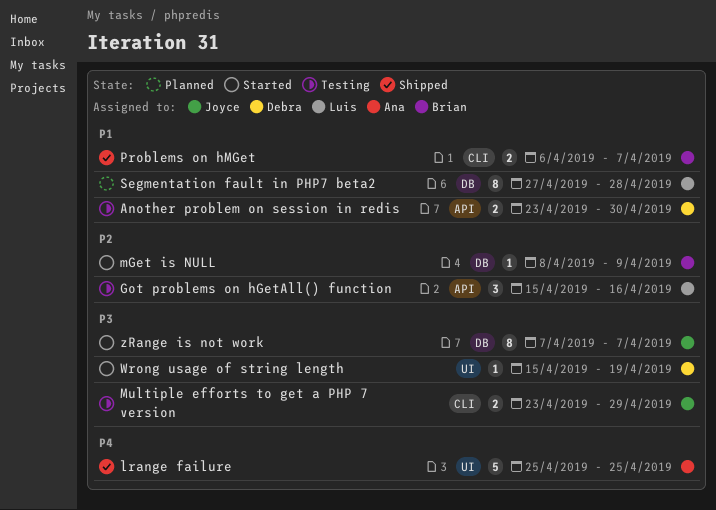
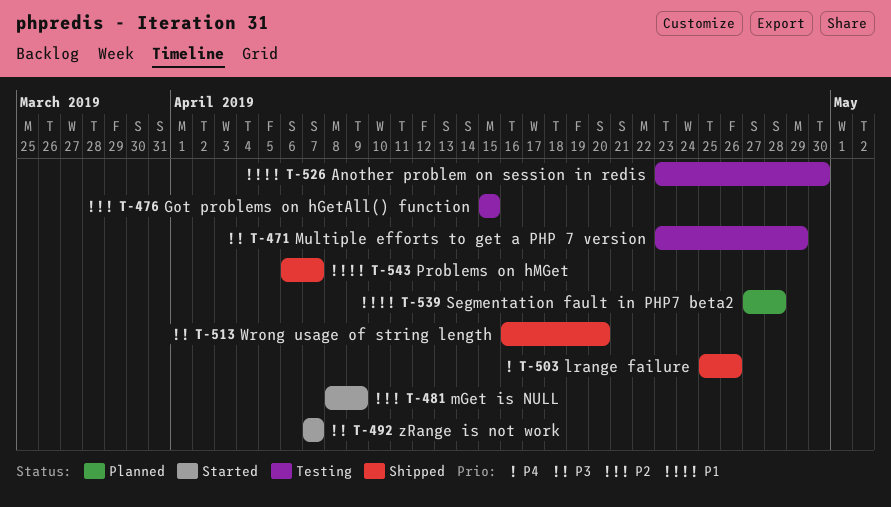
Got problems on hGetAll() function, due: Apr 16 -> Apr 15
lrange failure, due: Apr 25 -> Apr 26
Wrong usage of string length, status: Started -> Shipped
Wrong usage of string length, start: Apr 15 -> Apr 16
Wrong usage of string length, due: Apr 19 -> Apr 20

